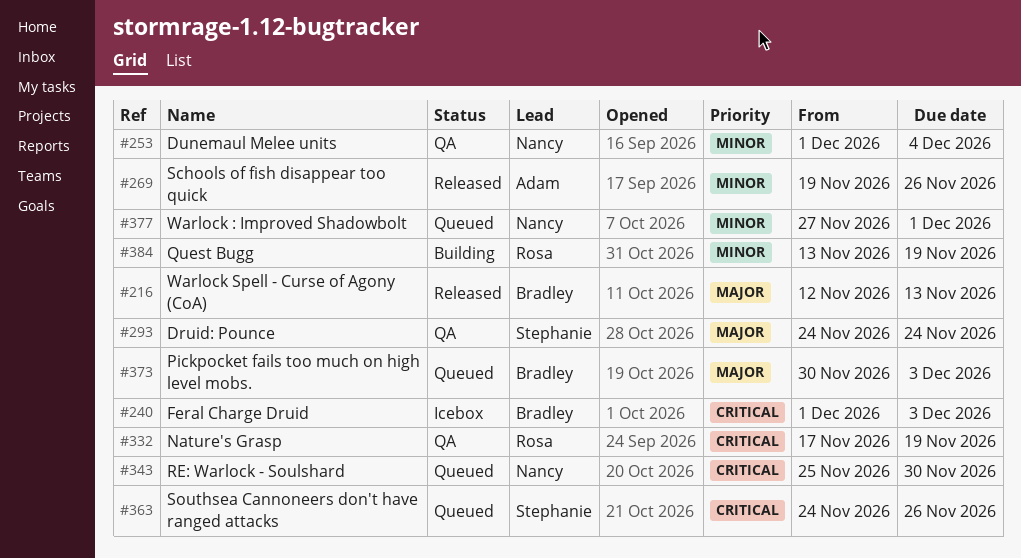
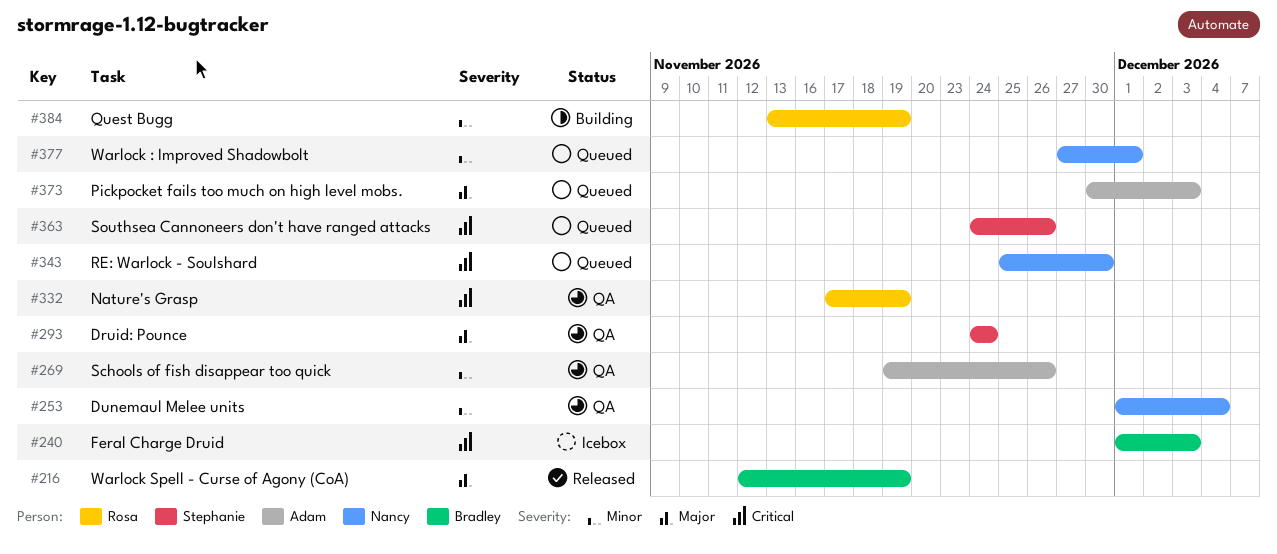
#216, due: Nov 13 -> Nov 19
#269, status: Released -> QA
#373, owner: Bradley -> Adam

